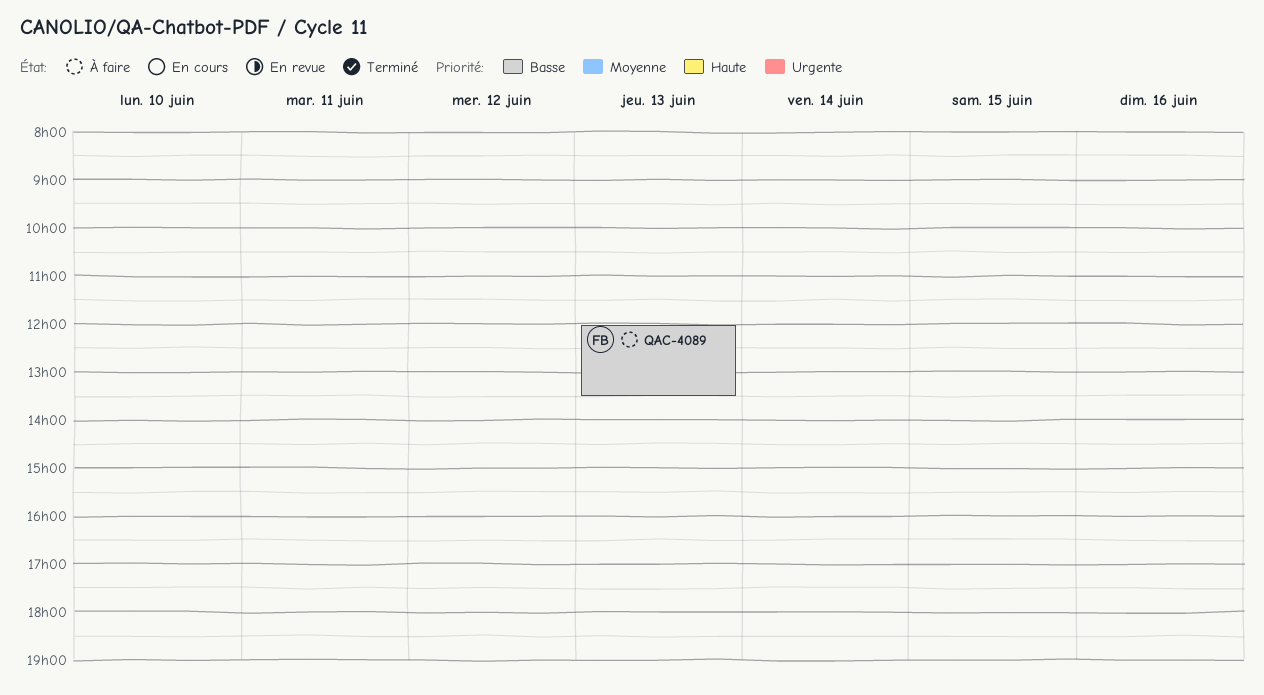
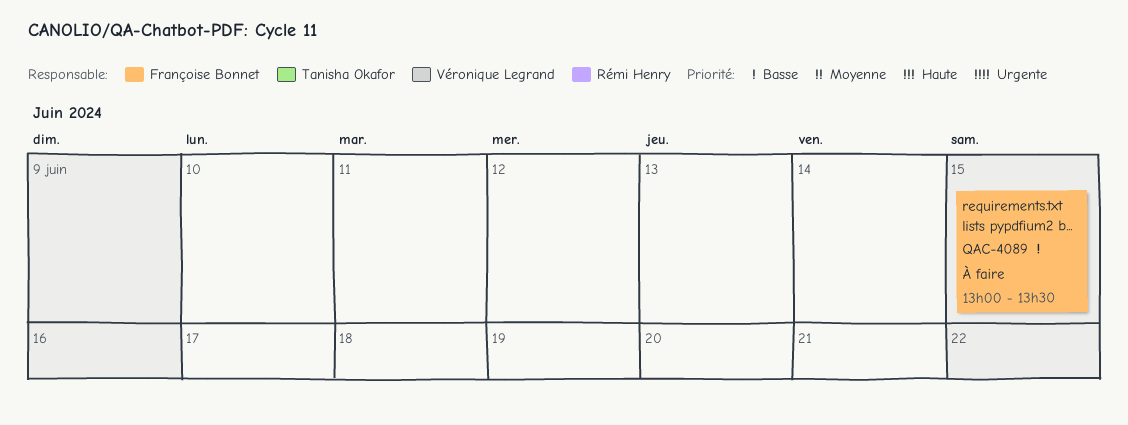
QAC-4089, day: Jun 13 -> Jun 15
QAC-4089, begins: 12:00 -> 13:00

